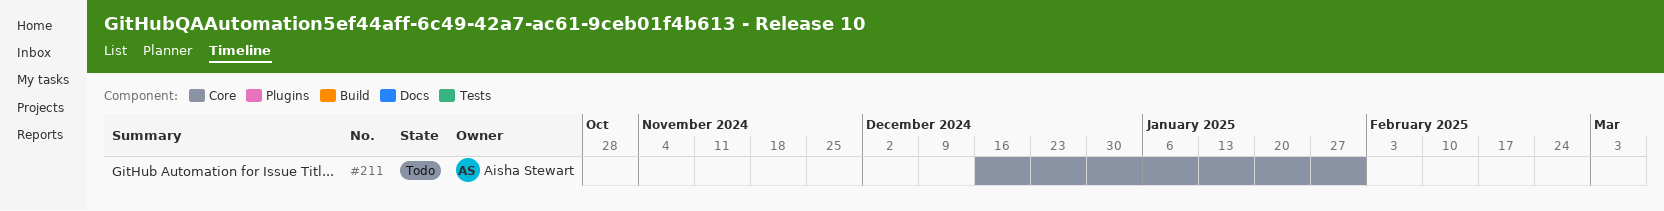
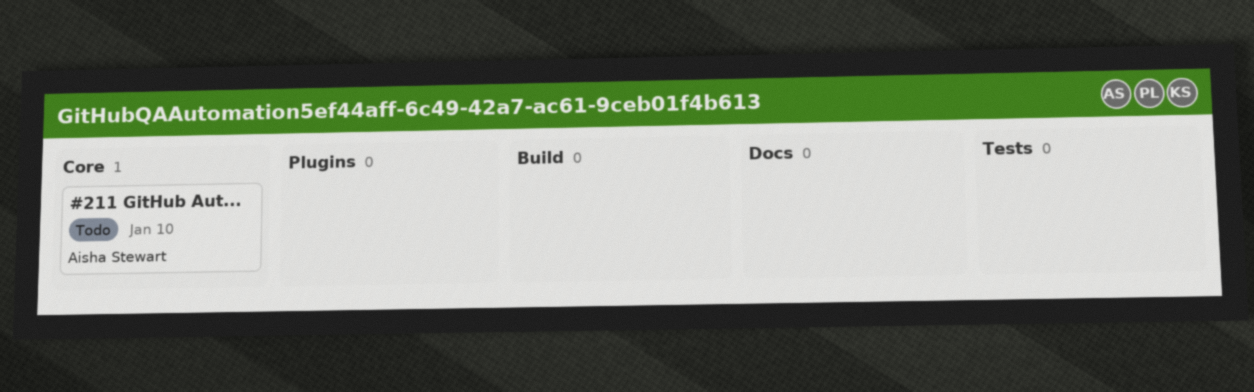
#211, due: Jan 31 -> Jan 10

